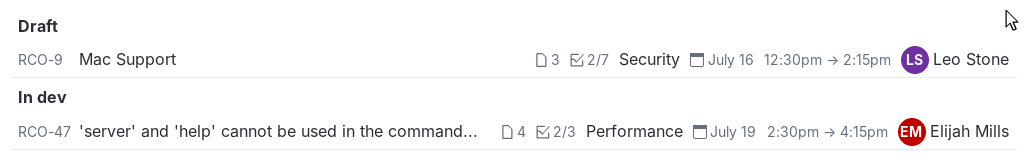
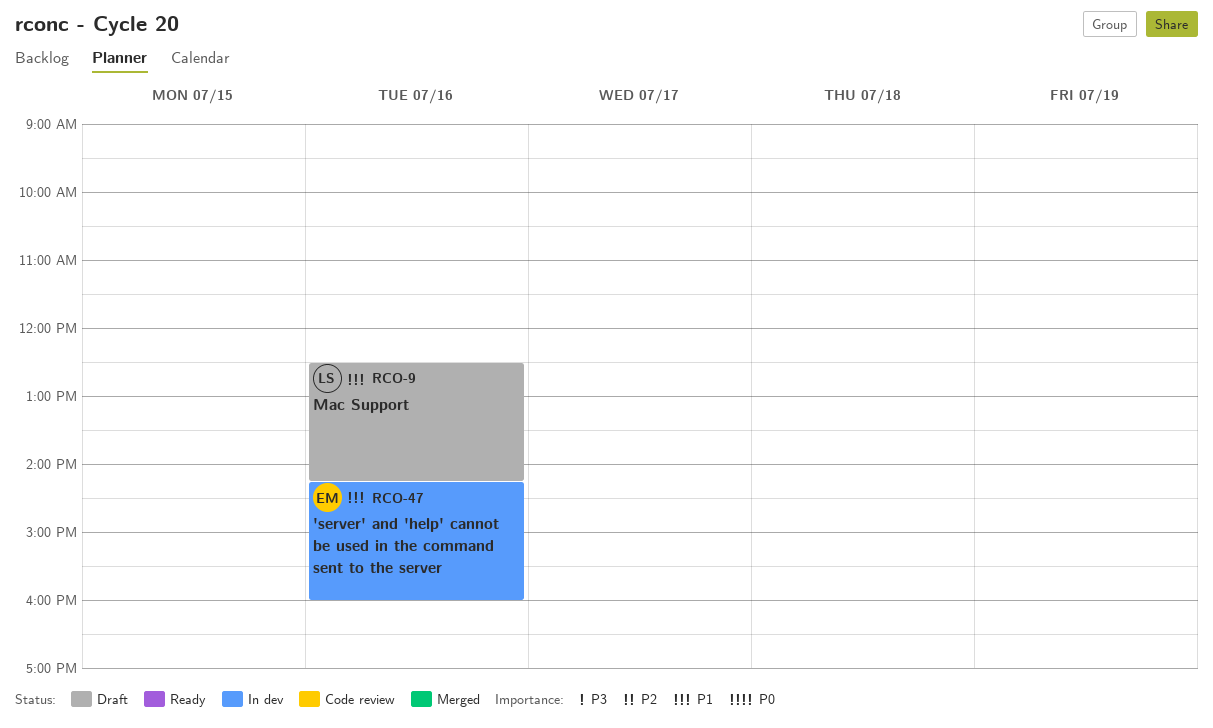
RCO-47, day: Jul 19 -> Jul 16
RCO-47, begins: 14:30 -> 14:15
RCO-47, ends: 16:15 -> 16:00

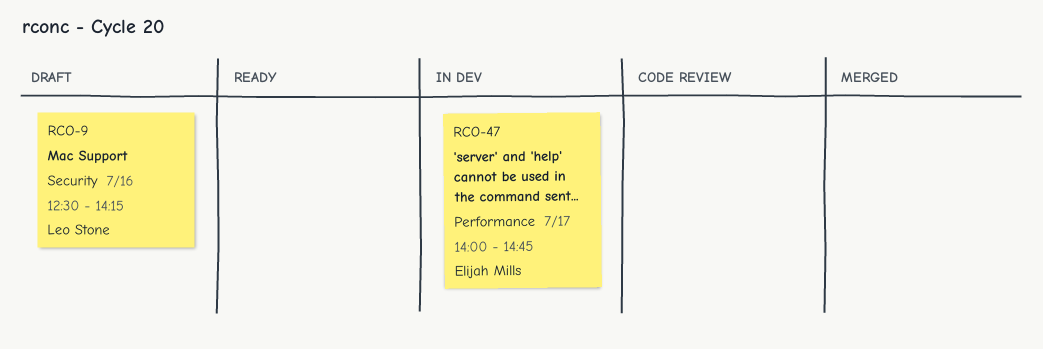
RCO-47, day: Jul 16 -> Jul 17
RCO-47, begins: 14:15 -> 14:00
RCO-47, ends: 16:00 -> 14:45

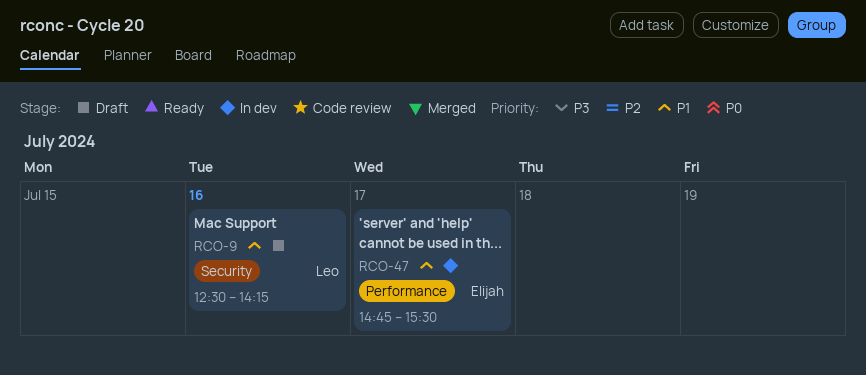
RCO-47, begins: 14:00 -> 14:45
RCO-47, ends: 14:45 -> 15:30

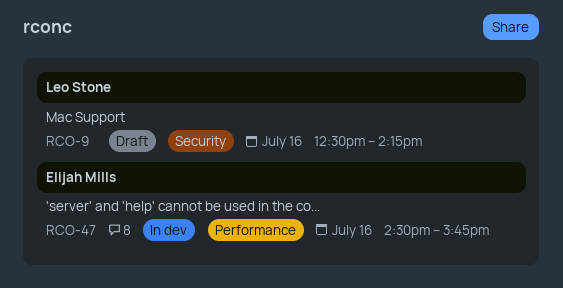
RCO-47, day: Jul 17 -> Jul 16
RCO-47, begins: 14:45 -> 14:30
RCO-47, ends: 15:30 -> 15:45

